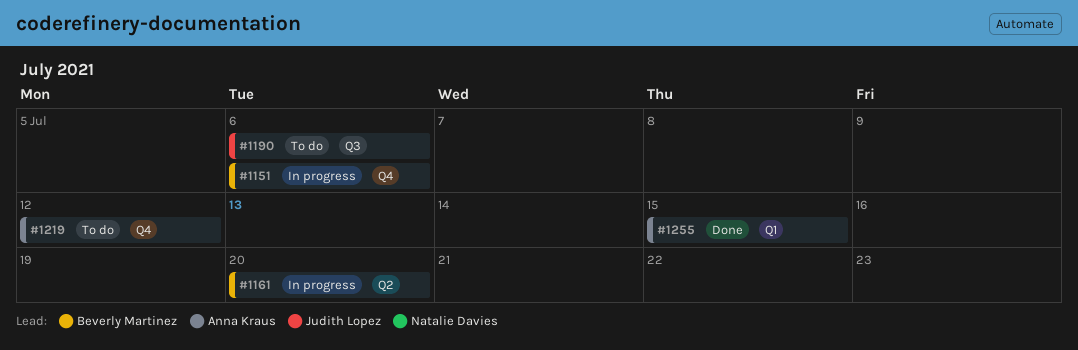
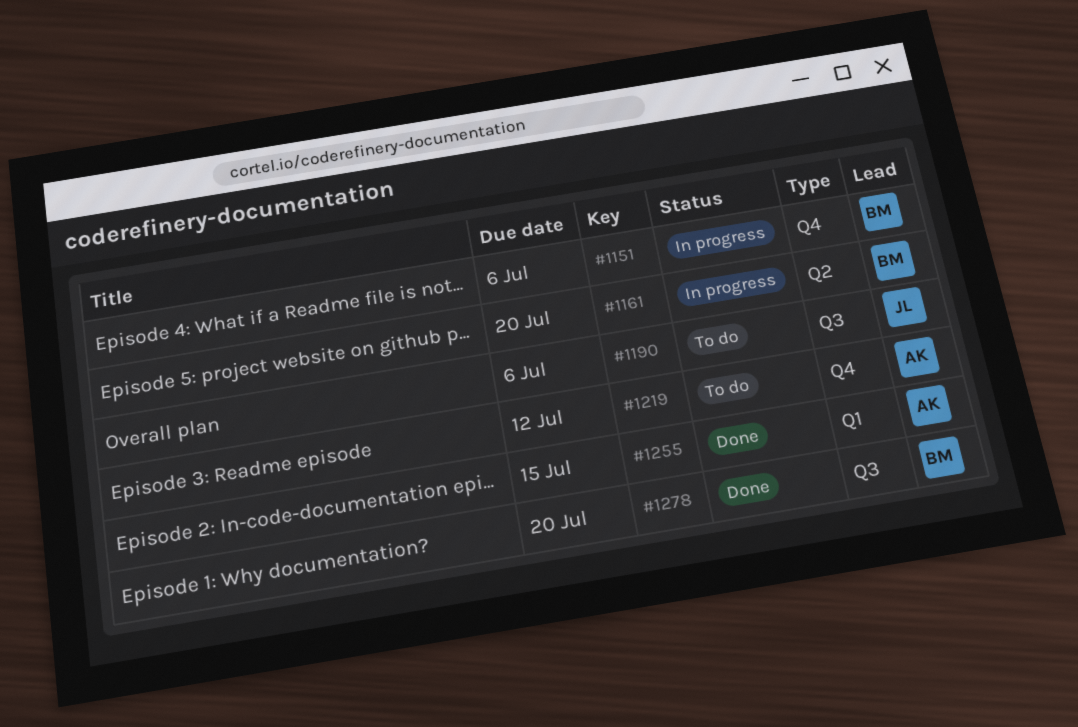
#1278: none -> present

